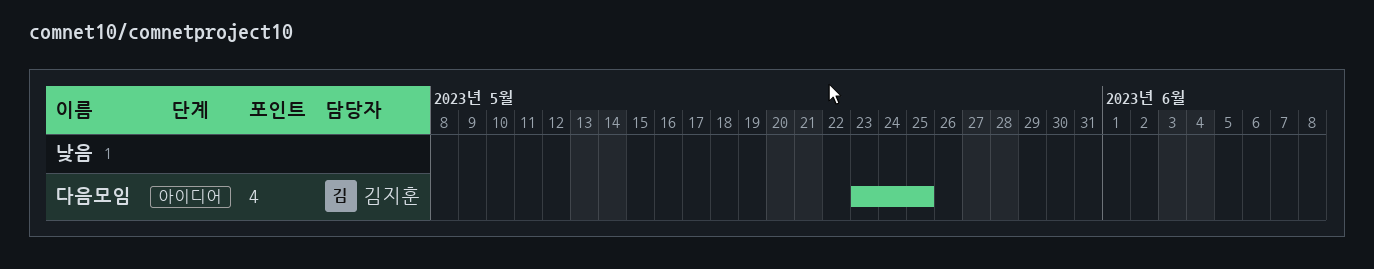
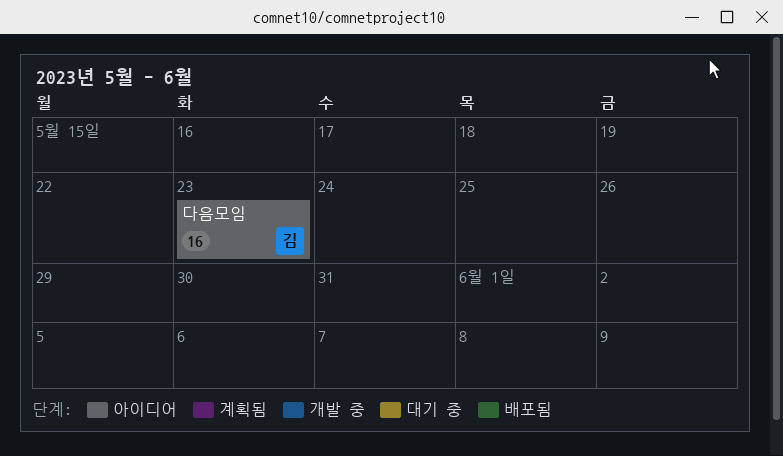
다음모임, estimate: 4 -> 16
다음모임, due: May 25 -> May 23

